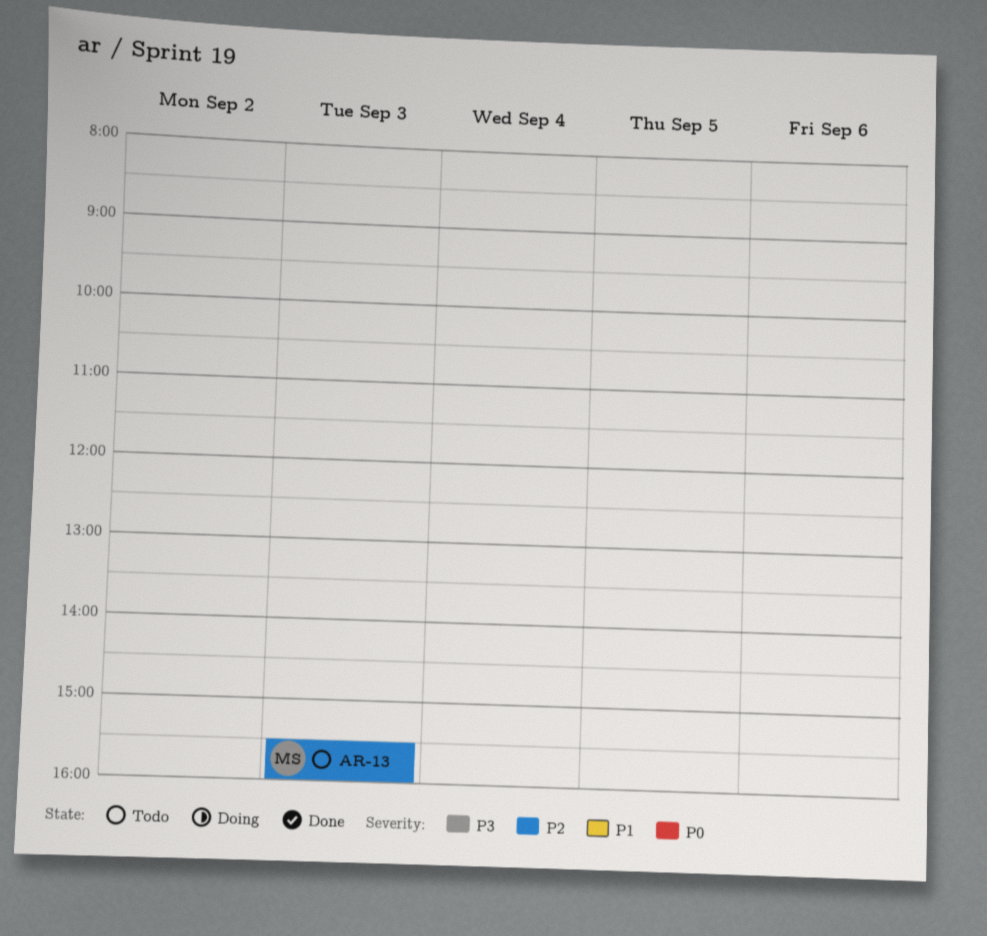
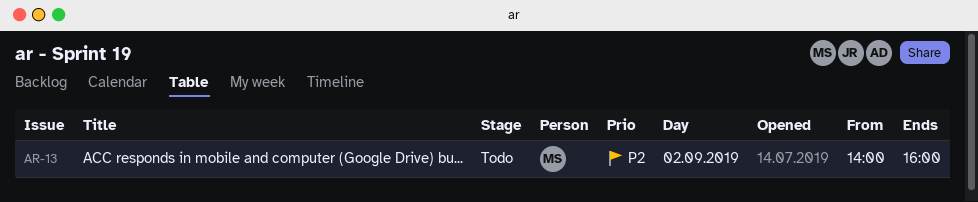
AR-13, day: Sep 3 -> Sep 2
AR-13, begins: 15:30 -> 14:00

